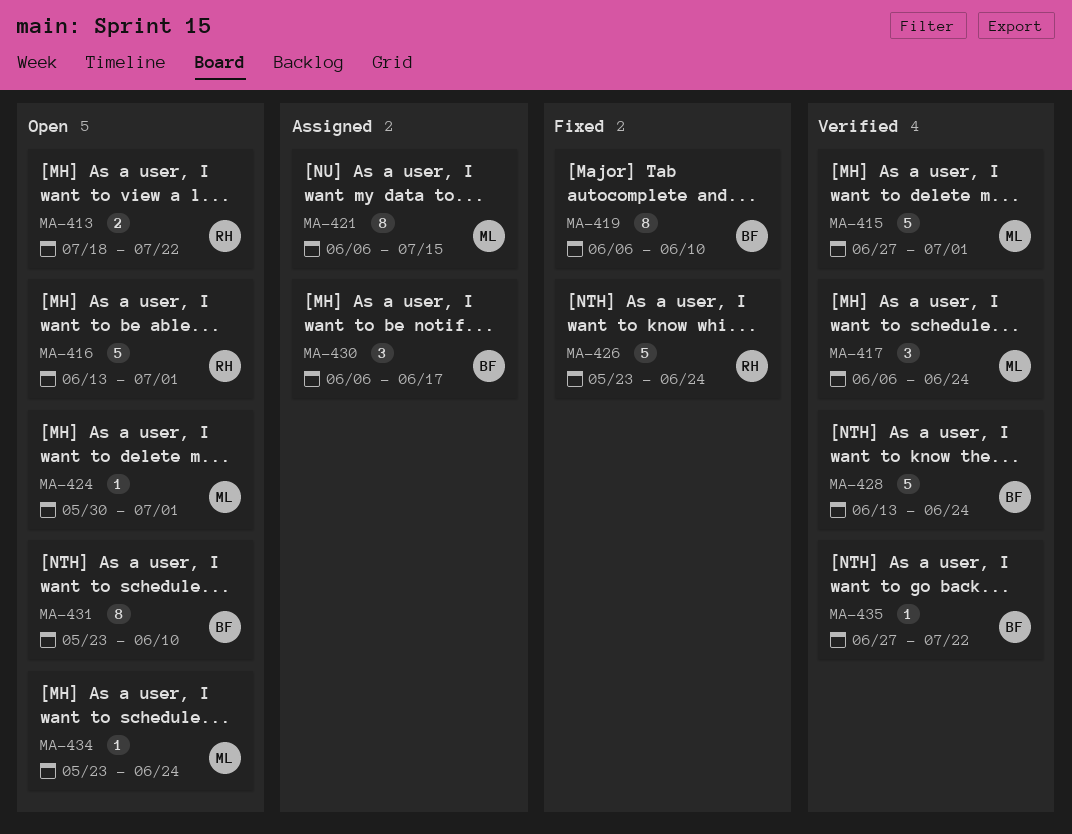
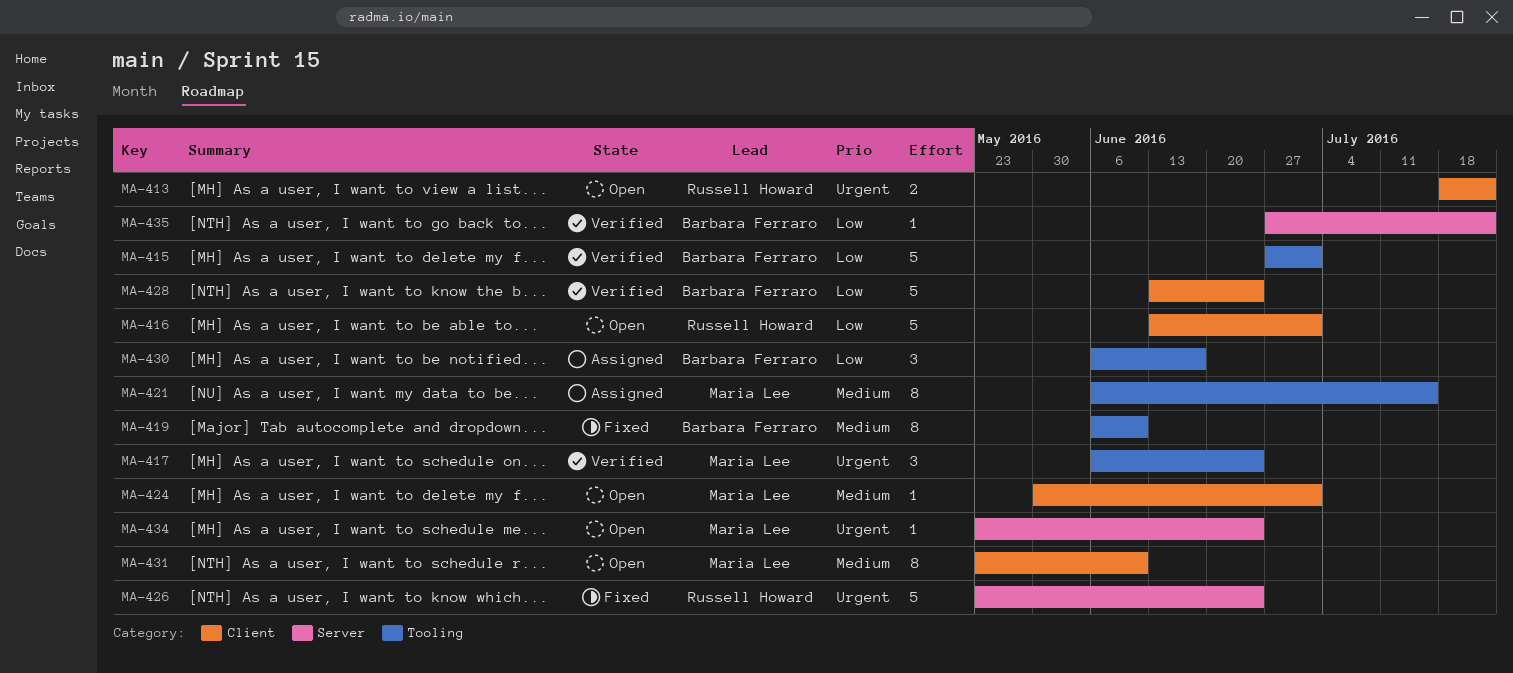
MA-415, owner: Maria Lee -> Barbara Ferraro
MA-431, owner: Barbara Ferraro -> Maria Lee

